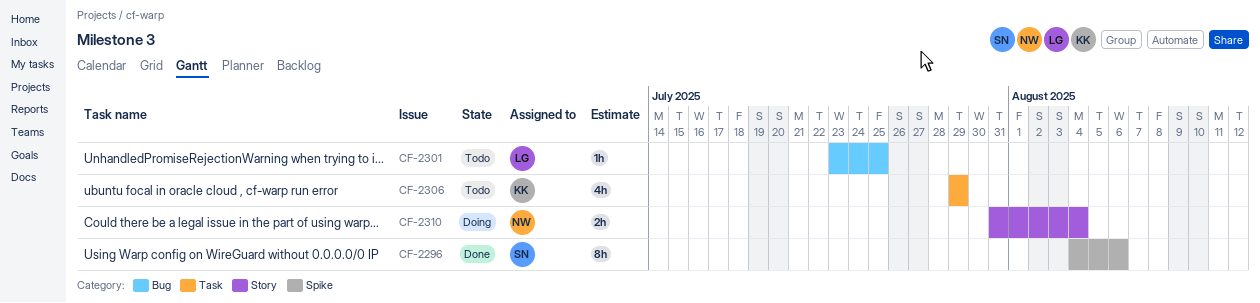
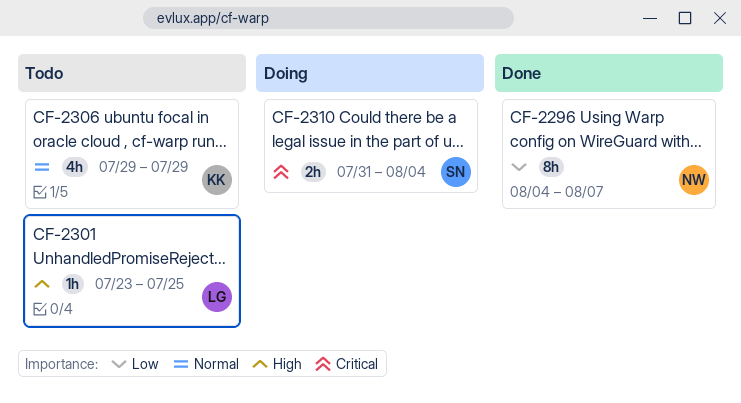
CF-2296, owner: SN -> NW
CF-2296, due: Aug 6 -> Aug 7
CF-2310, owner: NW -> SN

